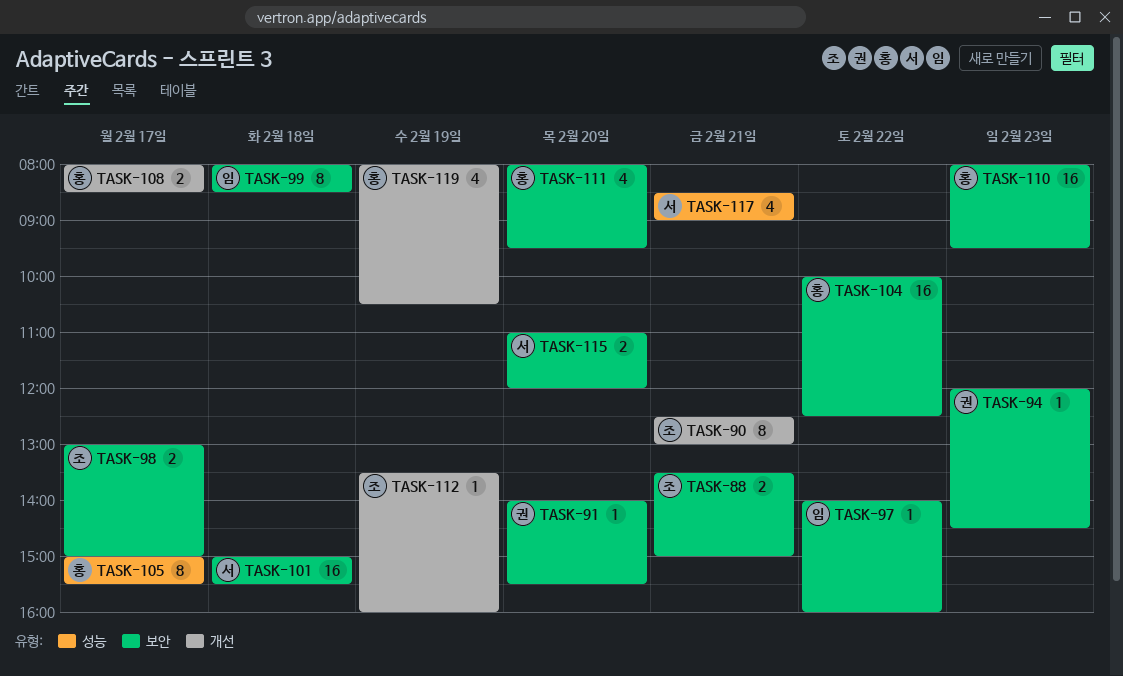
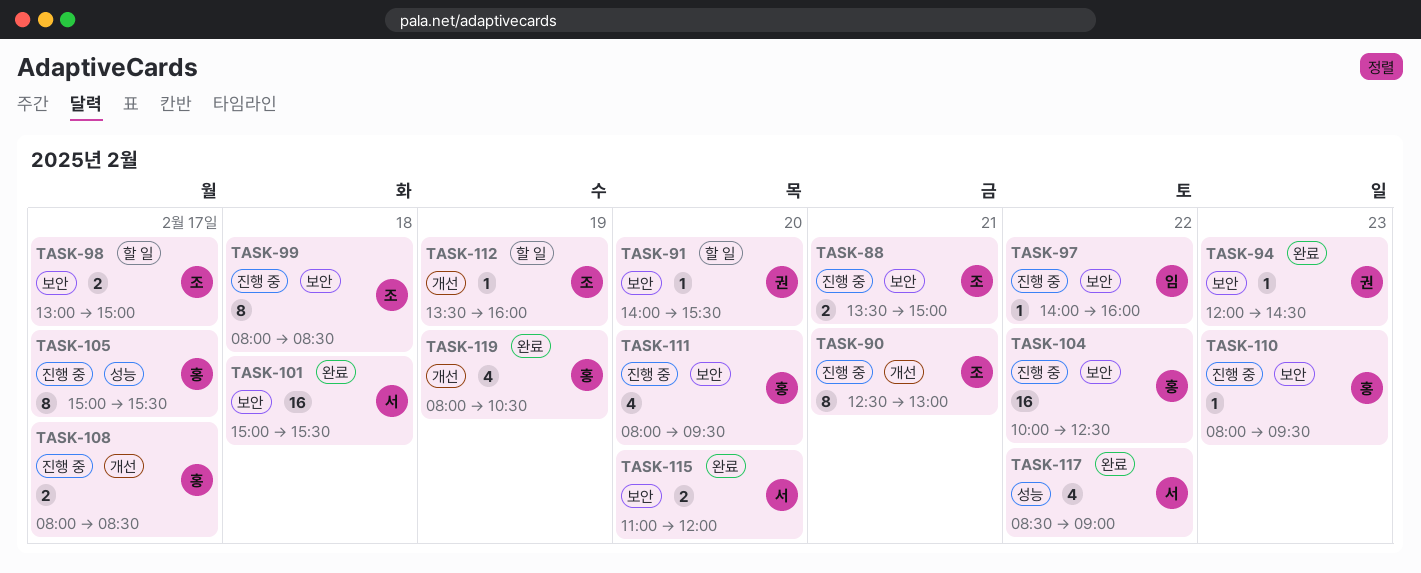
TASK-99, owner: 임 -> 조
TASK-110, estimate: 16 -> 1
TASK-117, day: Feb 21 -> Feb 22

